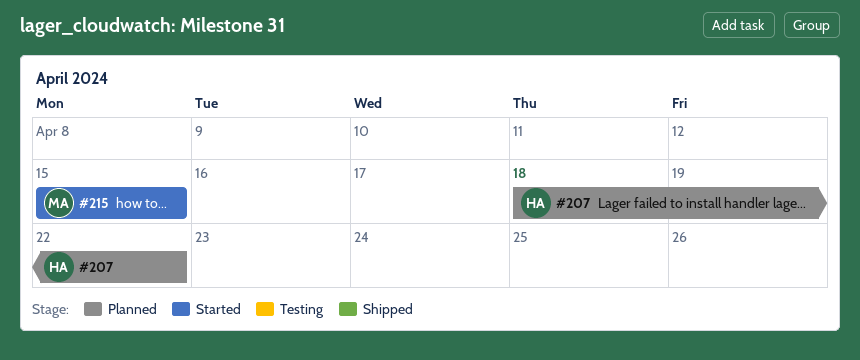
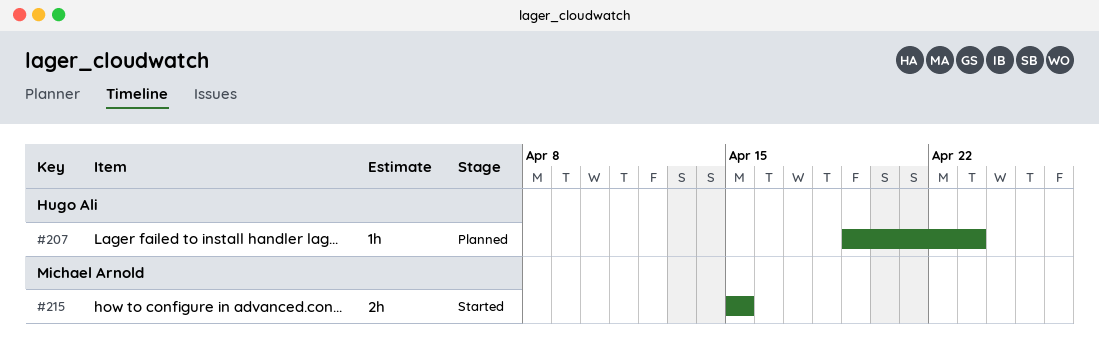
#207, start: Apr 18 -> Apr 19
#207, due: Apr 22 -> Apr 23

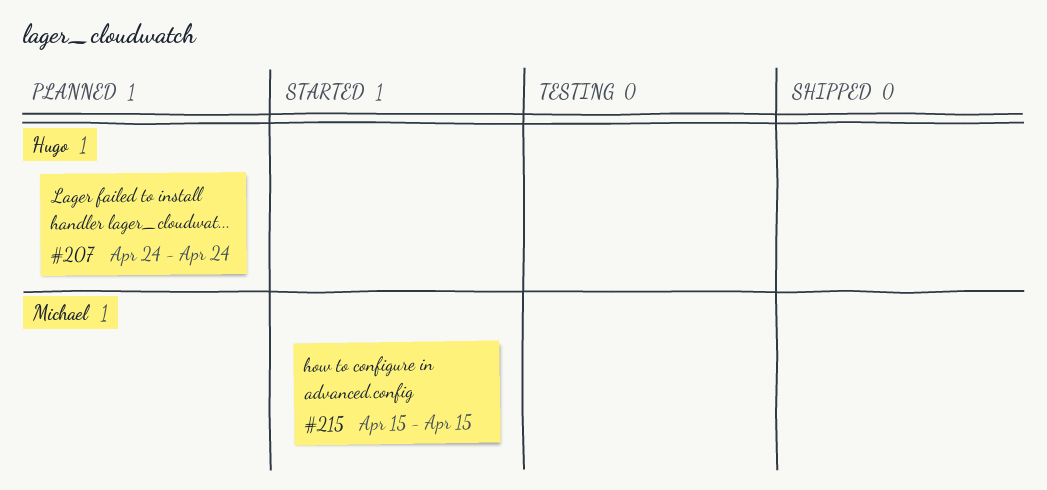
#207, start: Apr 19 -> Apr 24
#207, due: Apr 23 -> Apr 24

